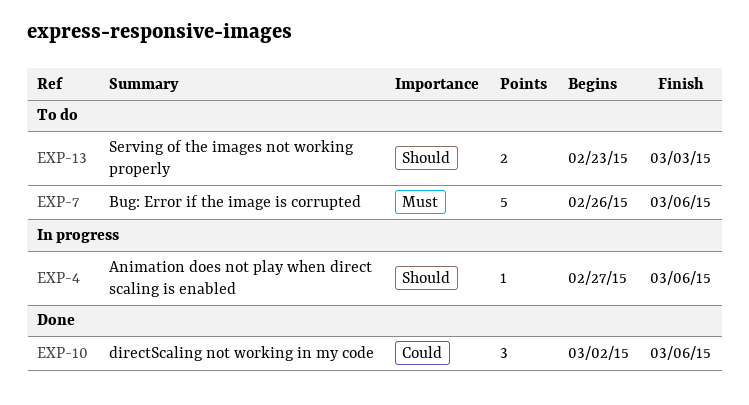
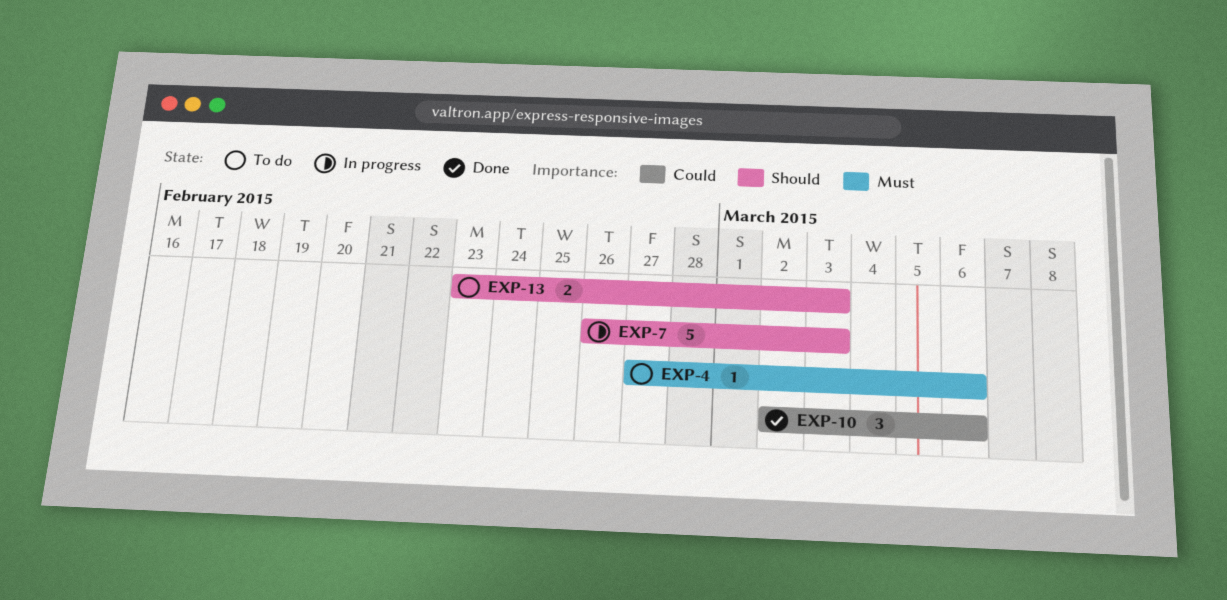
EXP-4, status: In progress -> To do
EXP-4, priority: Should -> Must
EXP-7, status: To do -> In progress
EXP-7, priority: Must -> Should
EXP-7, due: Mar 6 -> Mar 3

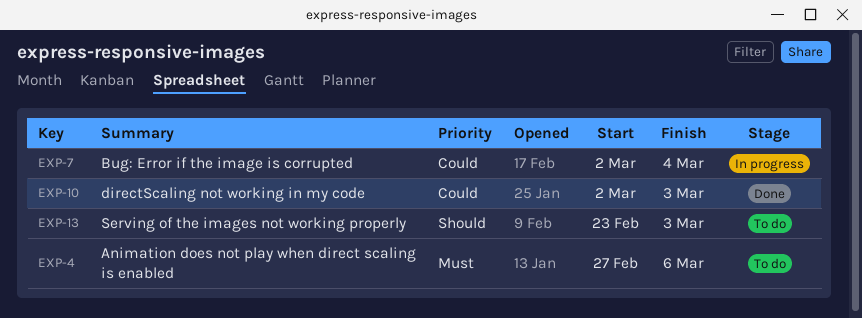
EXP-7, priority: Should -> Could
EXP-7, start: Feb 26 -> Mar 2
EXP-7, due: Mar 3 -> Mar 4
EXP-10, due: Mar 6 -> Mar 3

